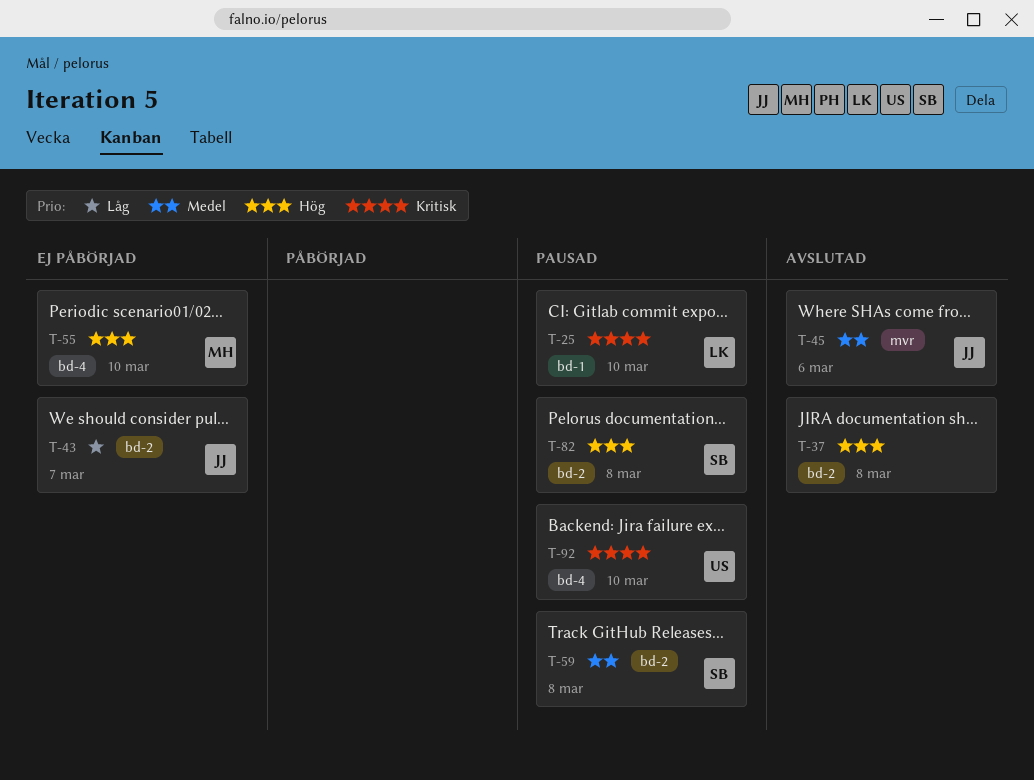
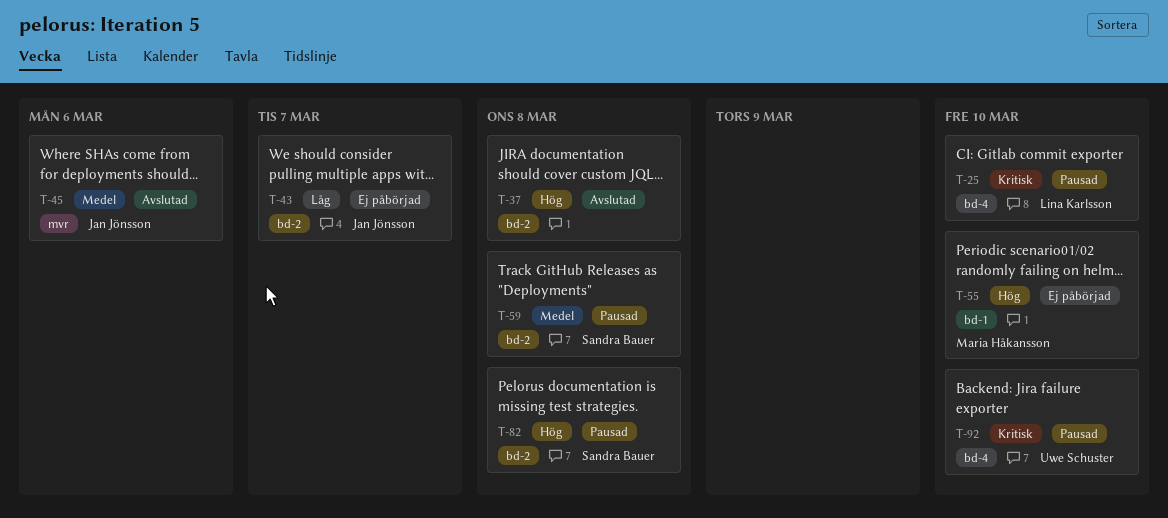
T-25, label: bd-1 -> bd-4
T-55, label: bd-4 -> bd-1

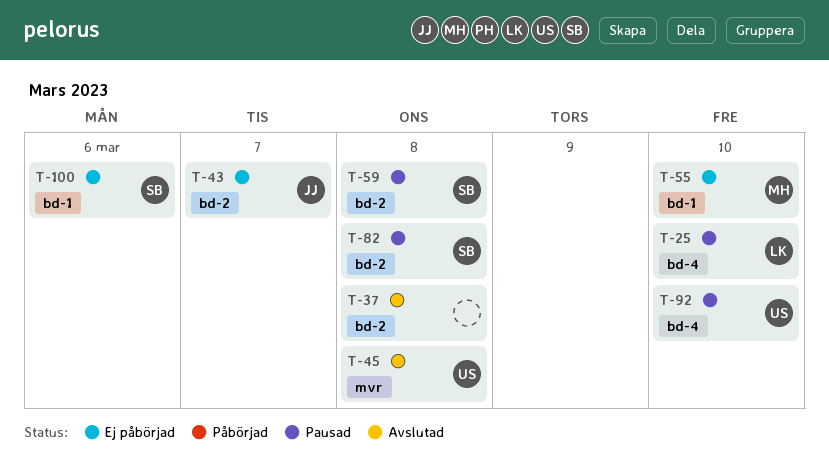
T-45, owner: Jan Jönsson -> Uwe Schuster
T-45, due: Mar 6 -> Mar 8
T-100: none -> present

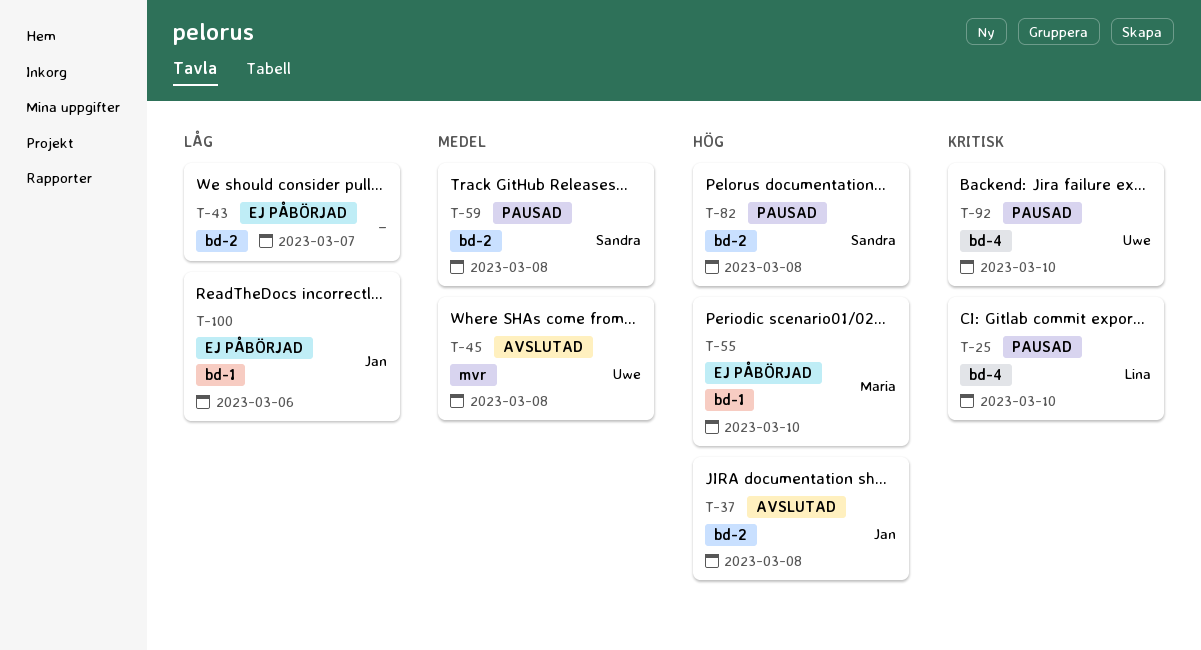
T-37, owner: none -> Jan
T-43, owner: Jan -> none
T-100, owner: Sandra -> Jan

